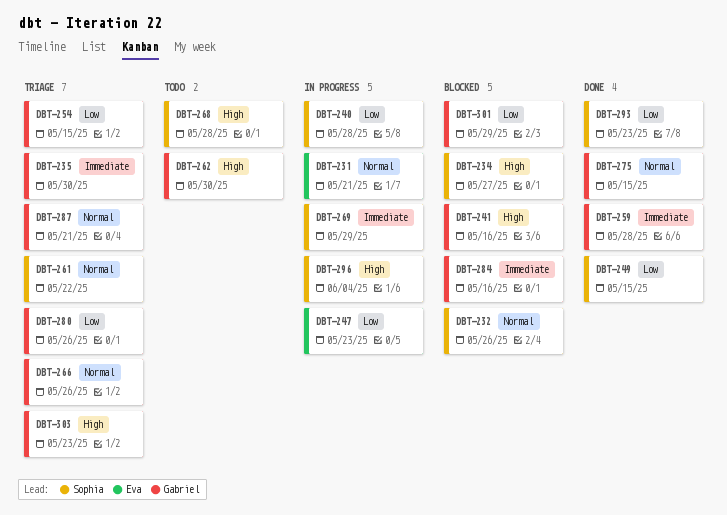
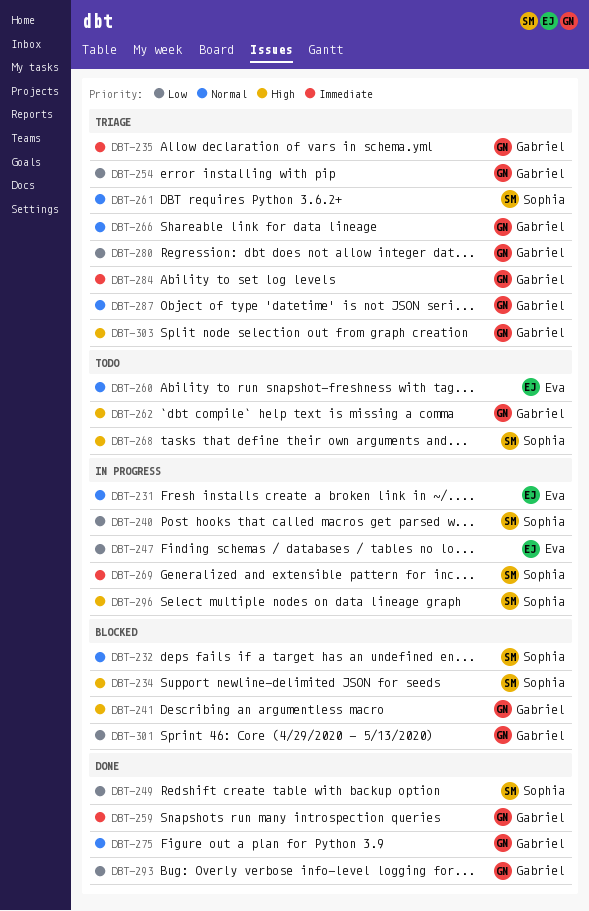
DBT-260: none -> present
DBT-284, status: Blocked -> Triage
DBT-293, owner: Sophia -> Gabriel

